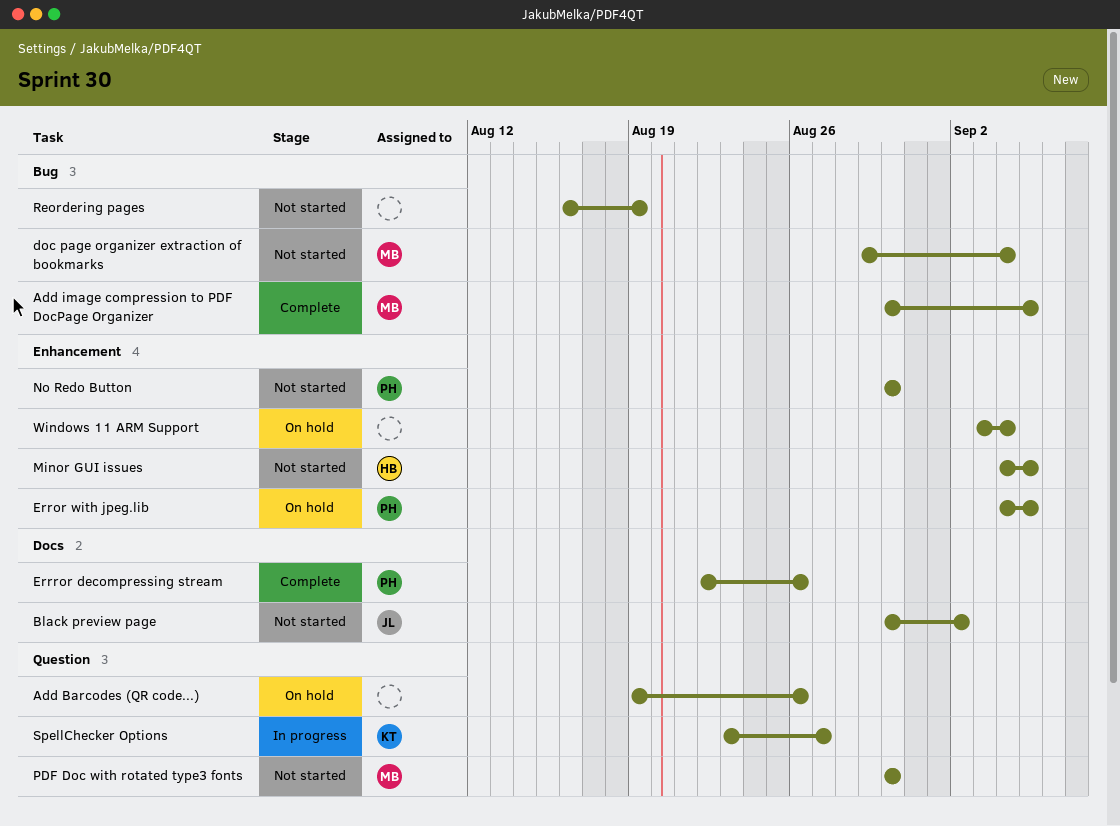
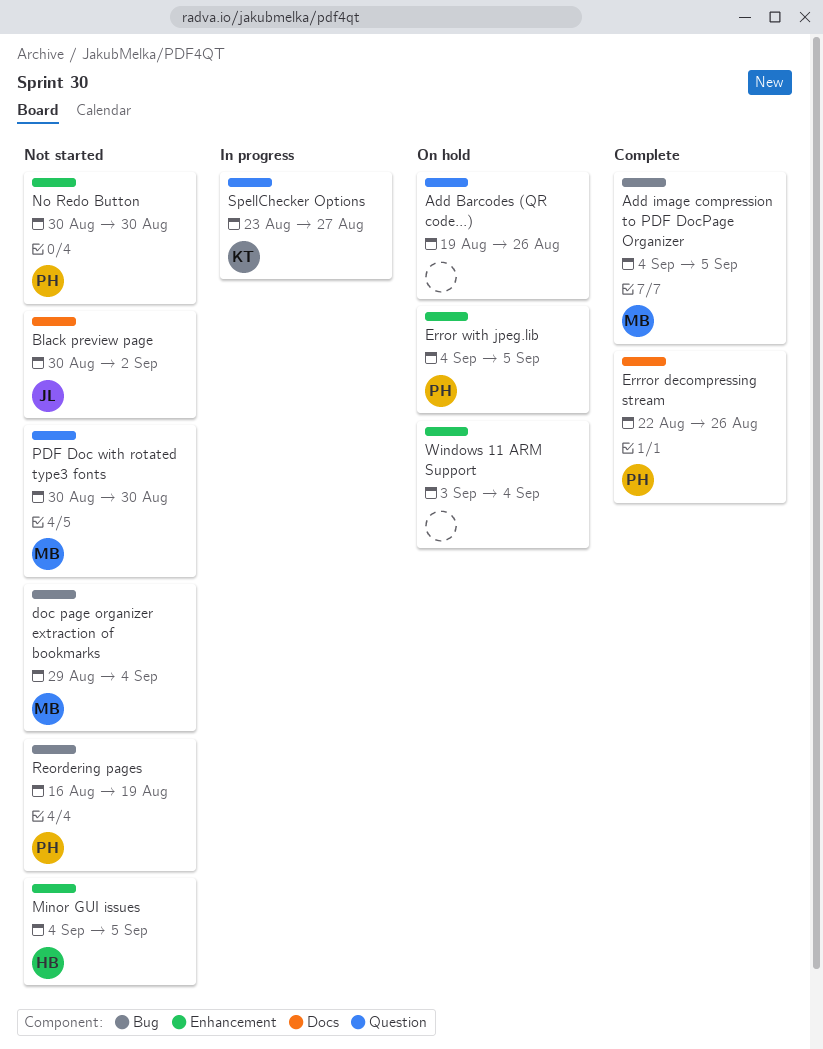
Add image compression to PDF DocPage Organizer, start: Aug 30 -> Sep 4
Reordering pages, owner: none -> PH

